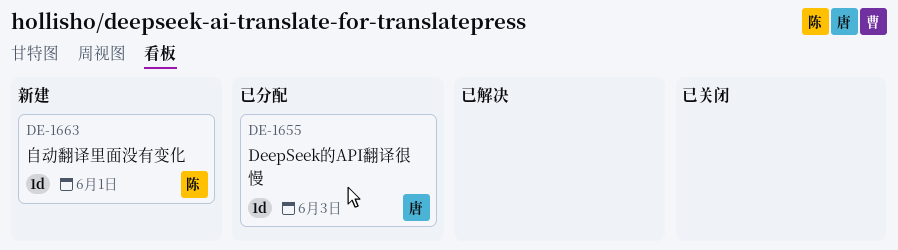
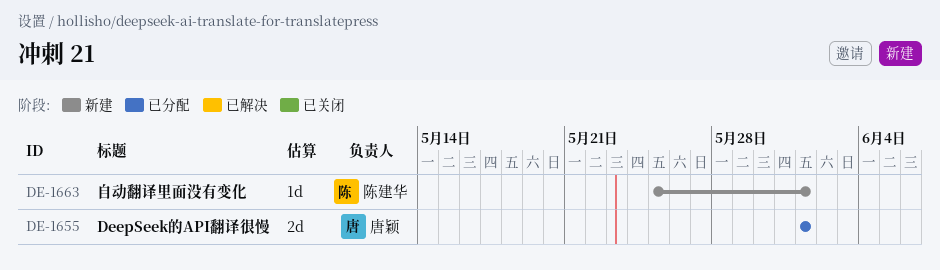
DE-1655, estimate: 1d -> 2d
DE-1655, due: Jun 3 -> Jun 1

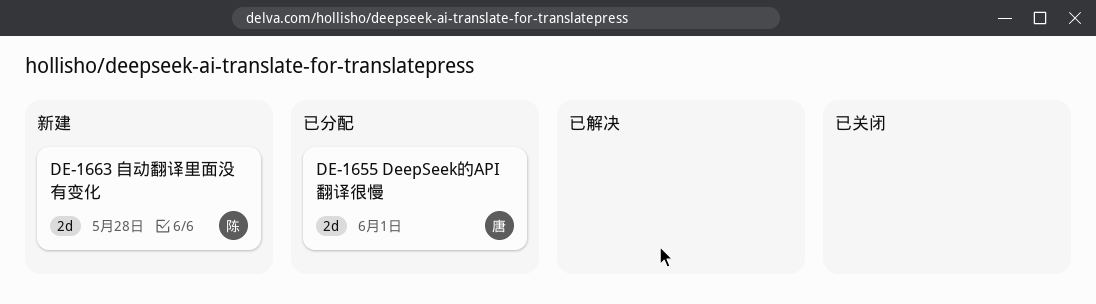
DE-1663, estimate: 1d -> 2d
DE-1663, due: Jun 1 -> May 28

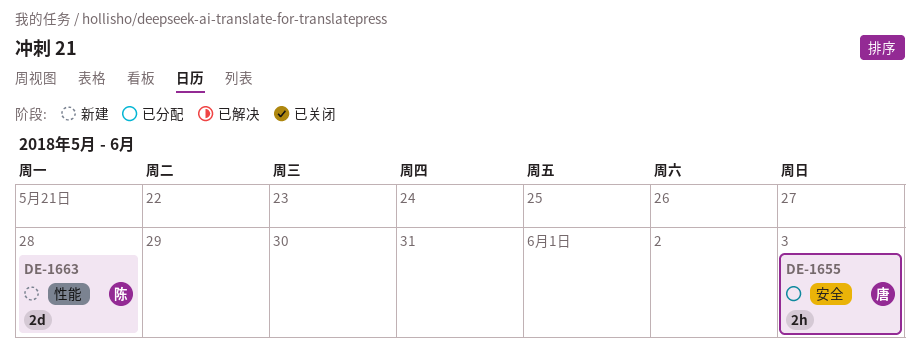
DE-1655, estimate: 2d -> 2h
DE-1655, due: Jun 1 -> Jun 3

